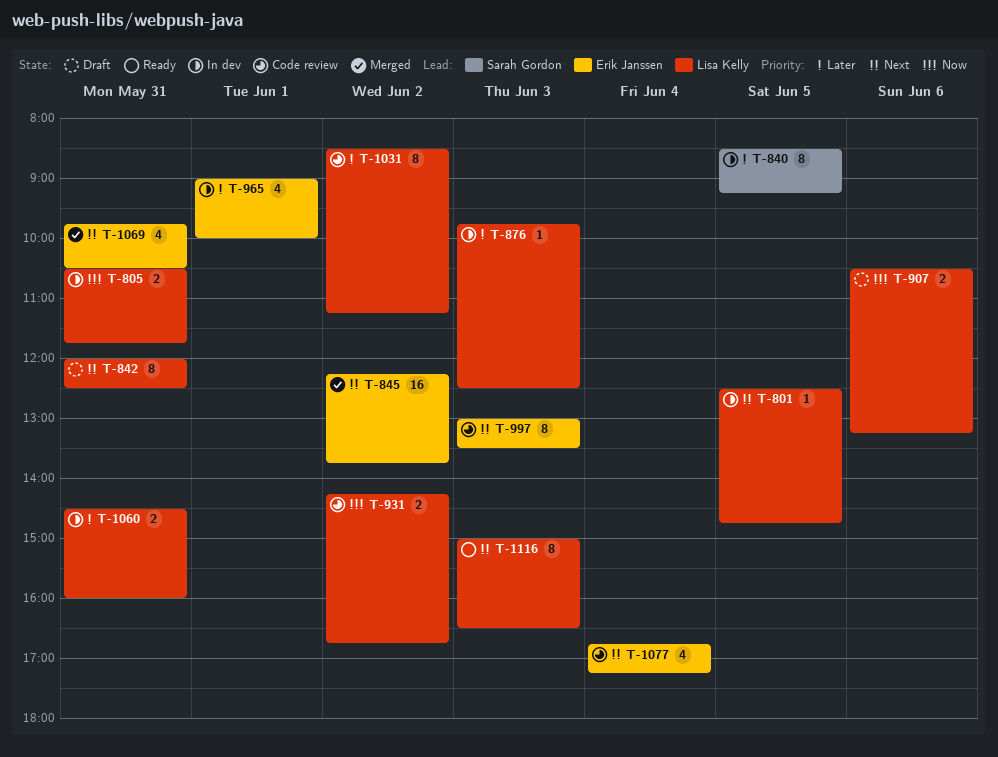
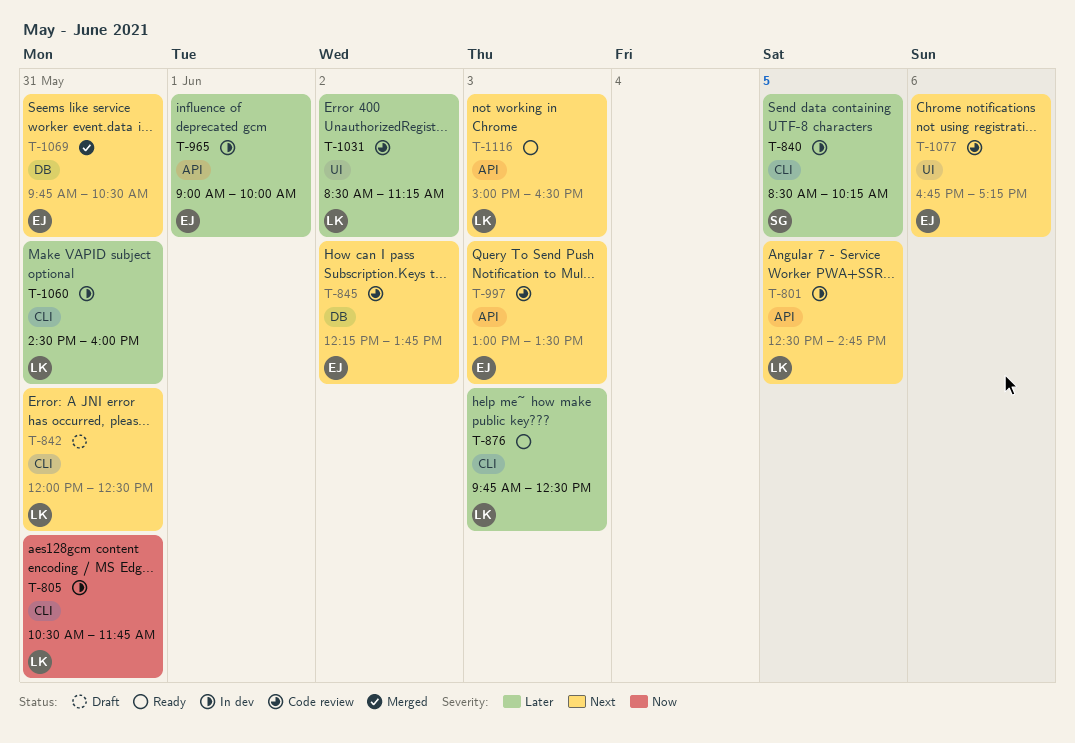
T-840, ends: 09:15 -> 10:15
T-845, status: Merged -> Code review
T-876, status: In dev -> Ready
T-907: present -> none
T-931: present -> none
T-1077, day: Jun 4 -> Jun 6

